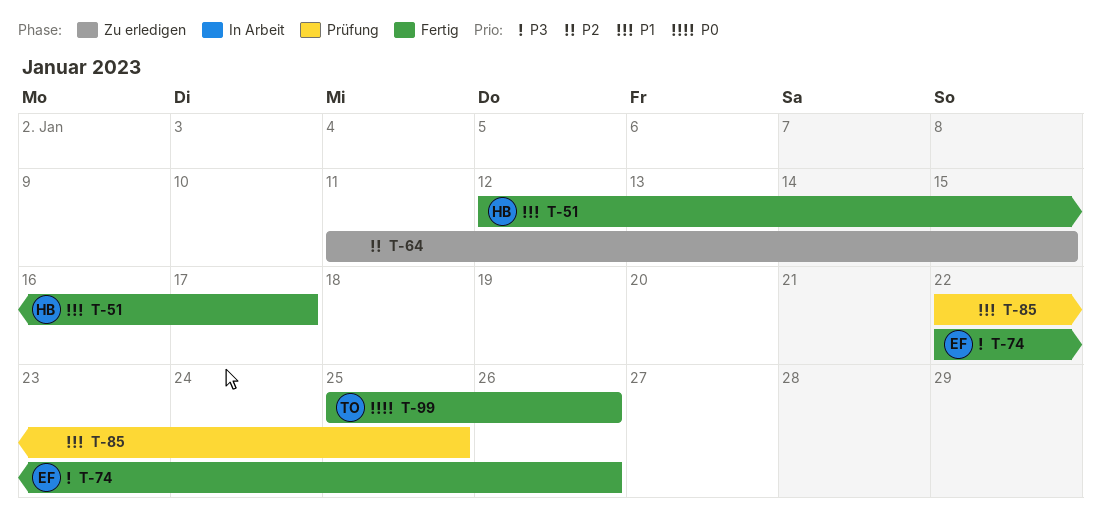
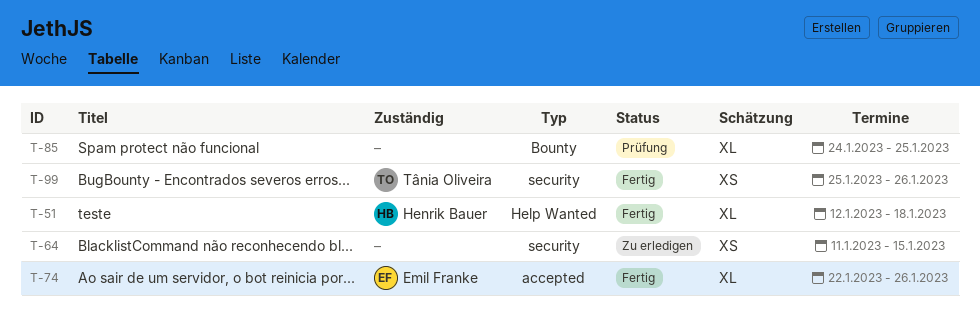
T-51, due: Jan 17 -> Jan 18
T-85, start: Jan 22 -> Jan 24

